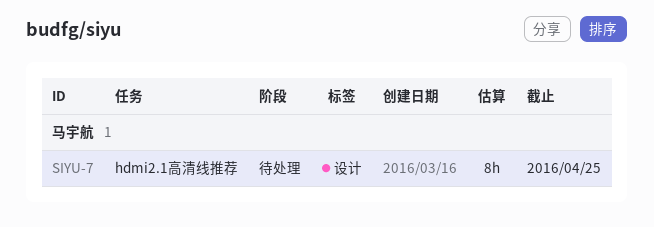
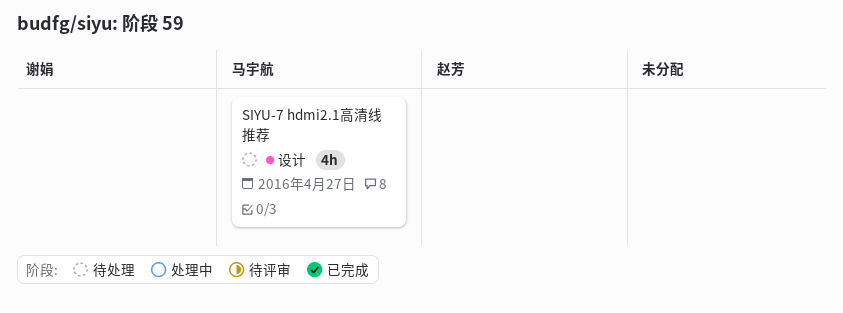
SIYU-7, estimate: 8h -> 4h
SIYU-7, due: Apr 25 -> Apr 27

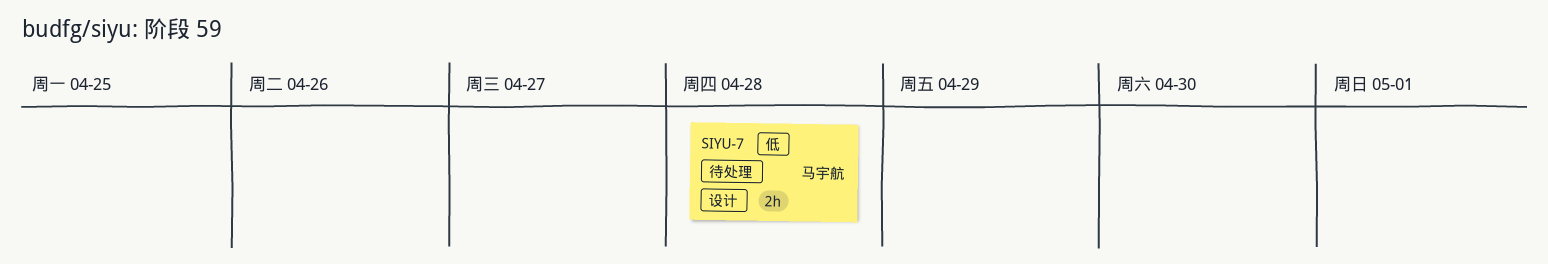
SIYU-7, estimate: 4h -> 2h
SIYU-7, due: Apr 27 -> Apr 28

